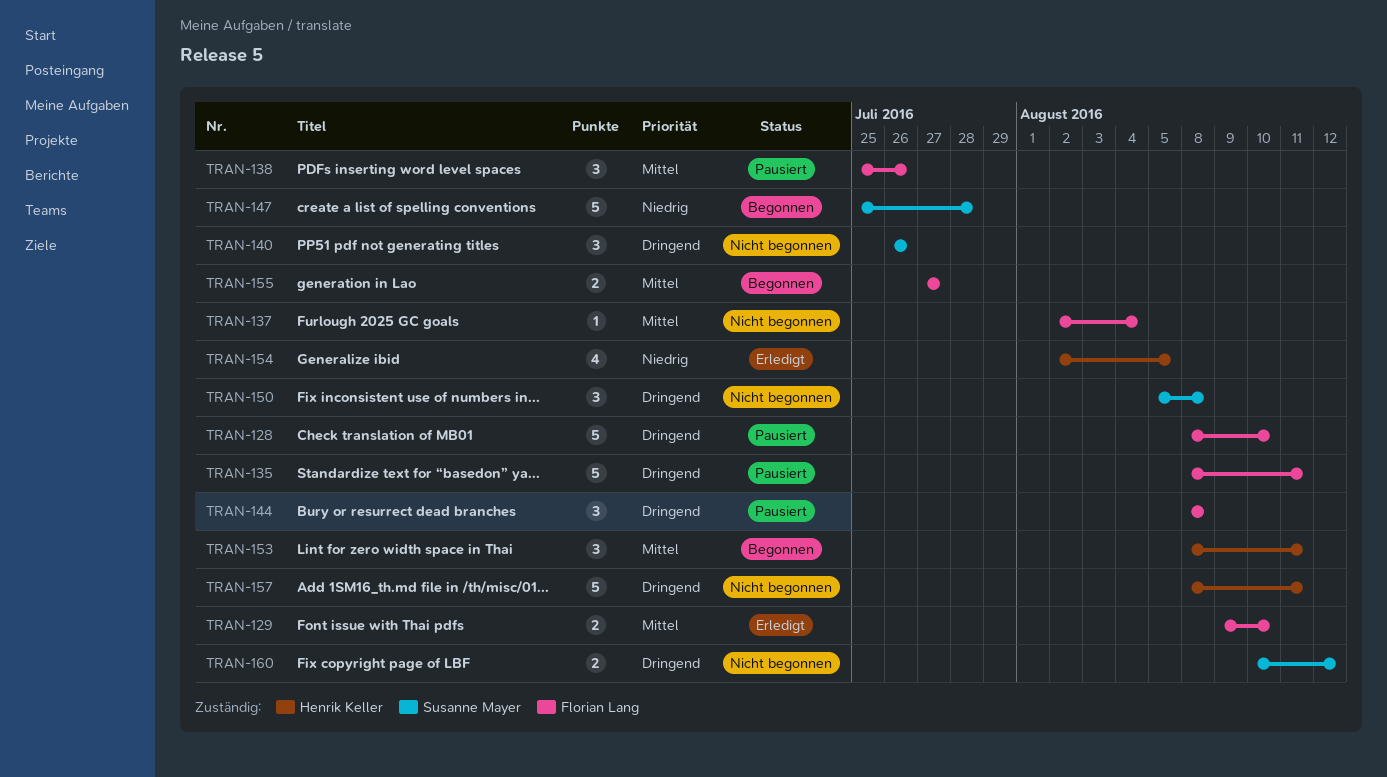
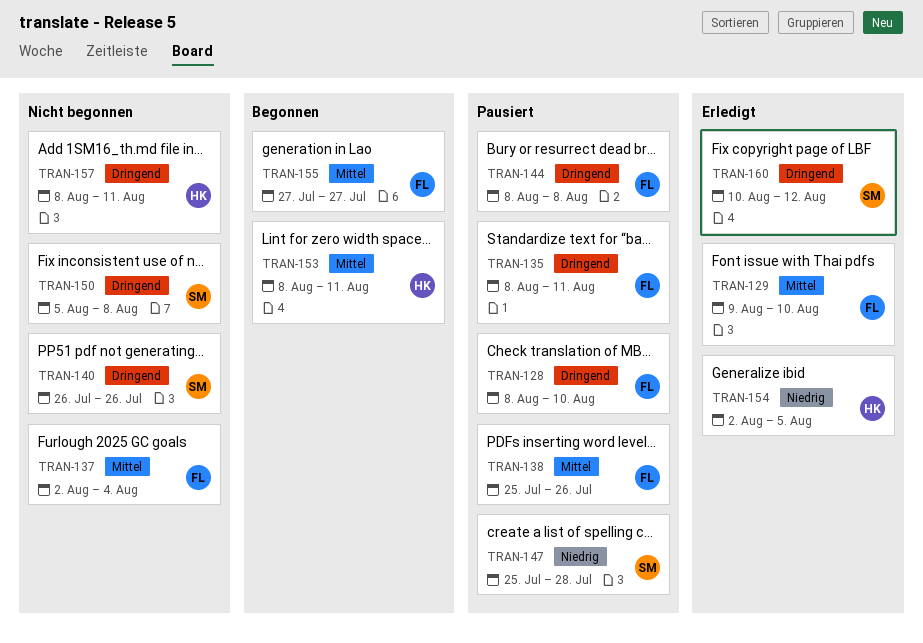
TRAN-147, status: Begonnen -> Pausiert
TRAN-160, status: Nicht begonnen -> Erledigt

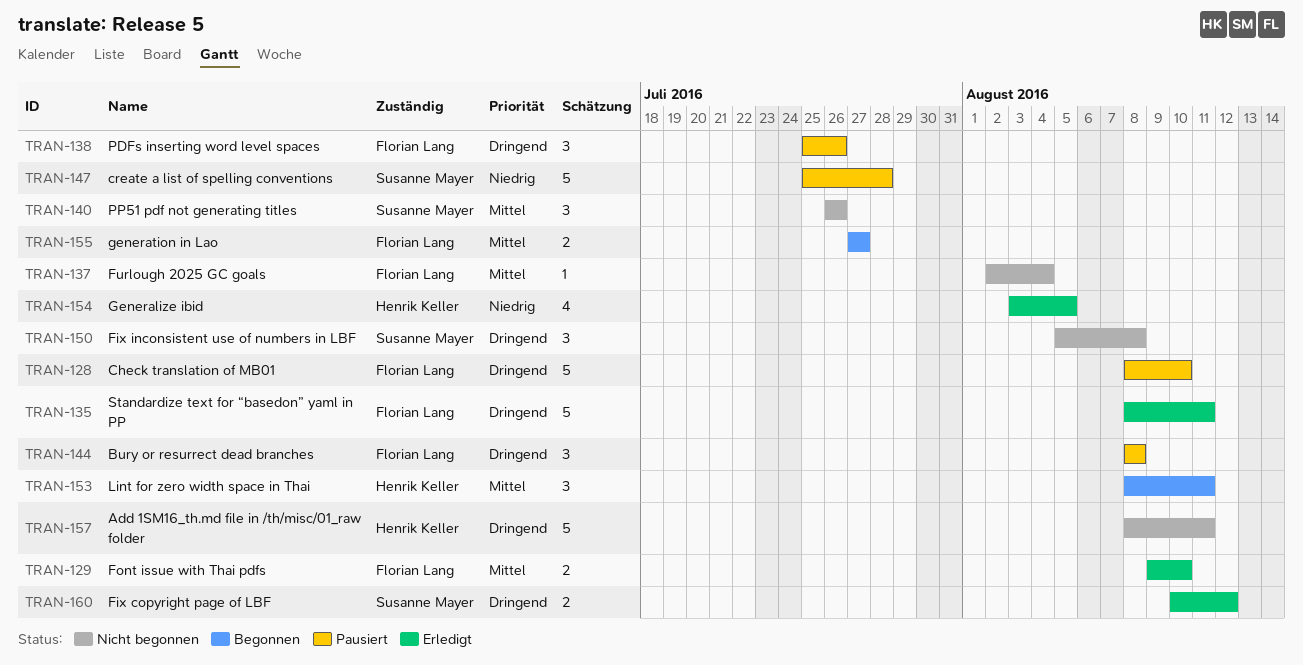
TRAN-135, status: Pausiert -> Erledigt
TRAN-138, priority: Mittel -> Dringend
TRAN-140, priority: Dringend -> Mittel
TRAN-154, start: Aug 2 -> Aug 3

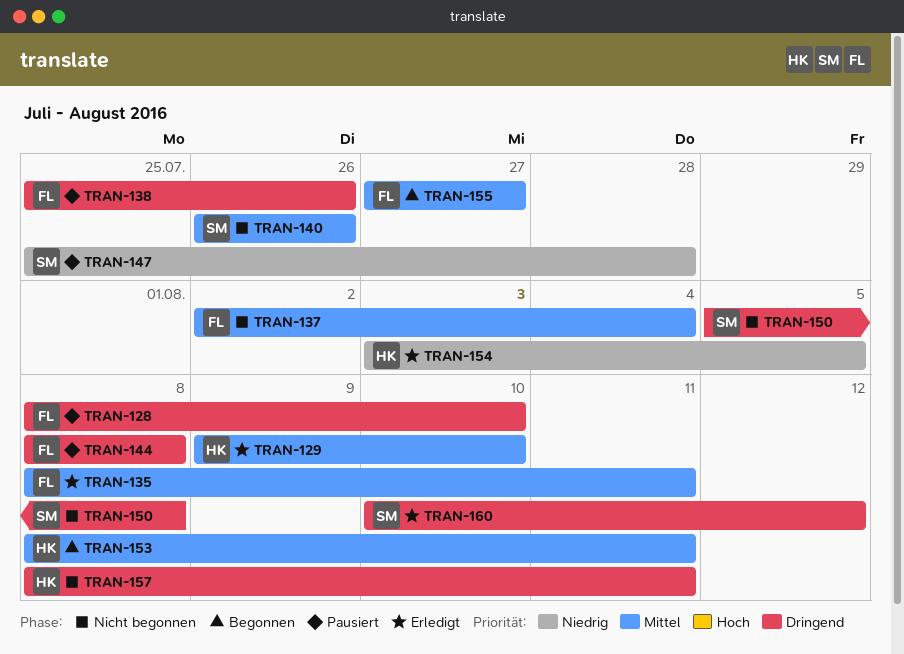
TRAN-129, owner: Florian Lang -> Henrik Keller
TRAN-135, priority: Dringend -> Mittel

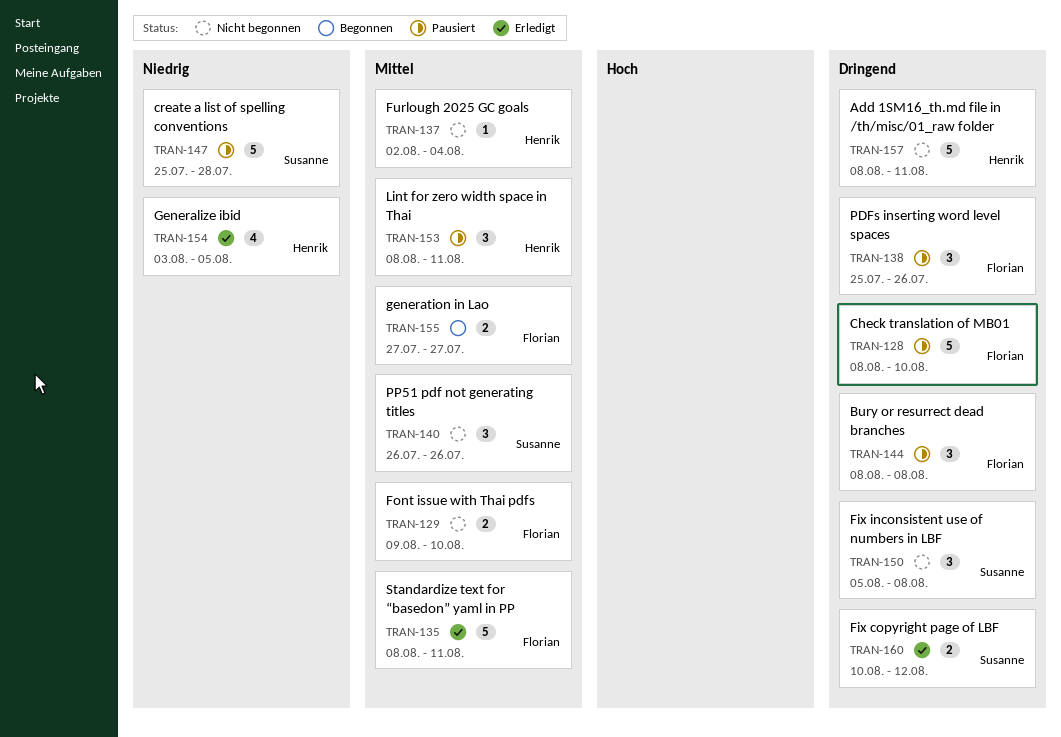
TRAN-129, status: Erledigt -> Nicht begonnen
TRAN-129, owner: Henrik -> Florian
TRAN-137, owner: Florian -> Henrik
TRAN-153, status: Begonnen -> Pausiert

